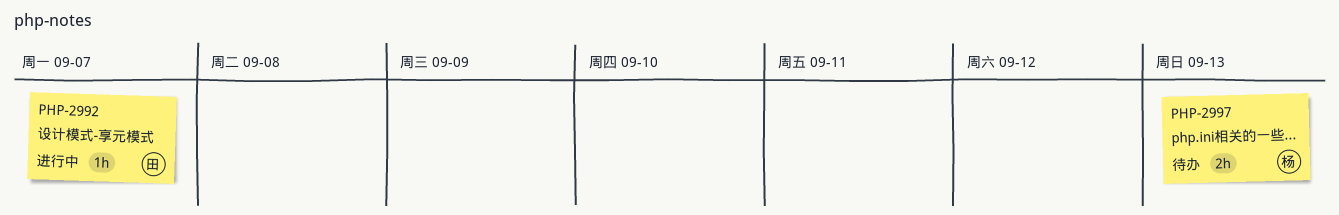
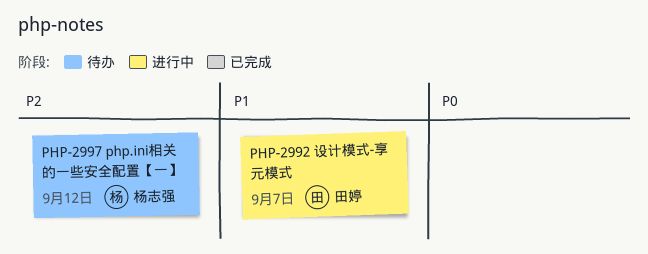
PHP-2997, due: Sep 13 -> Sep 12

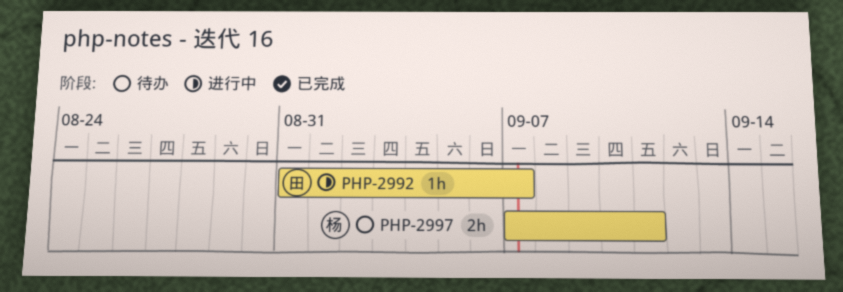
PHP-2997, due: Sep 12 -> Sep 11

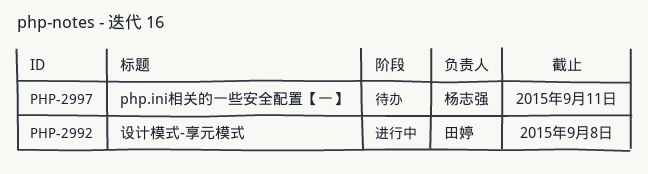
PHP-2992, due: Sep 7 -> Sep 8

